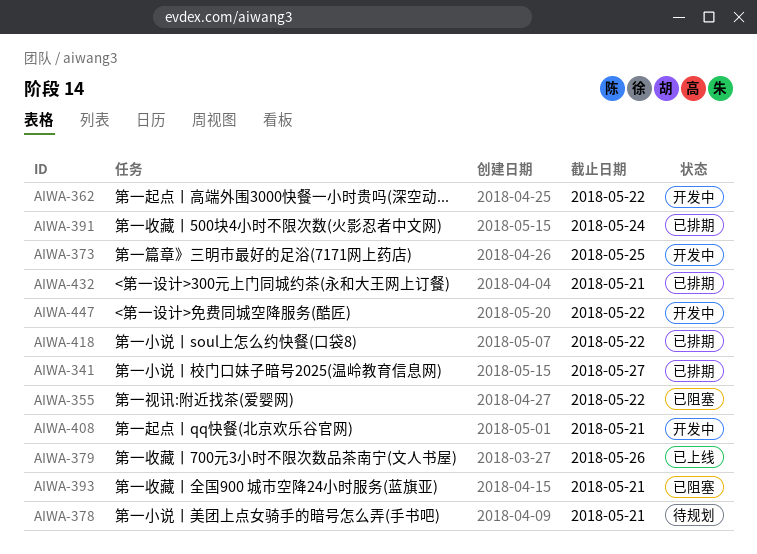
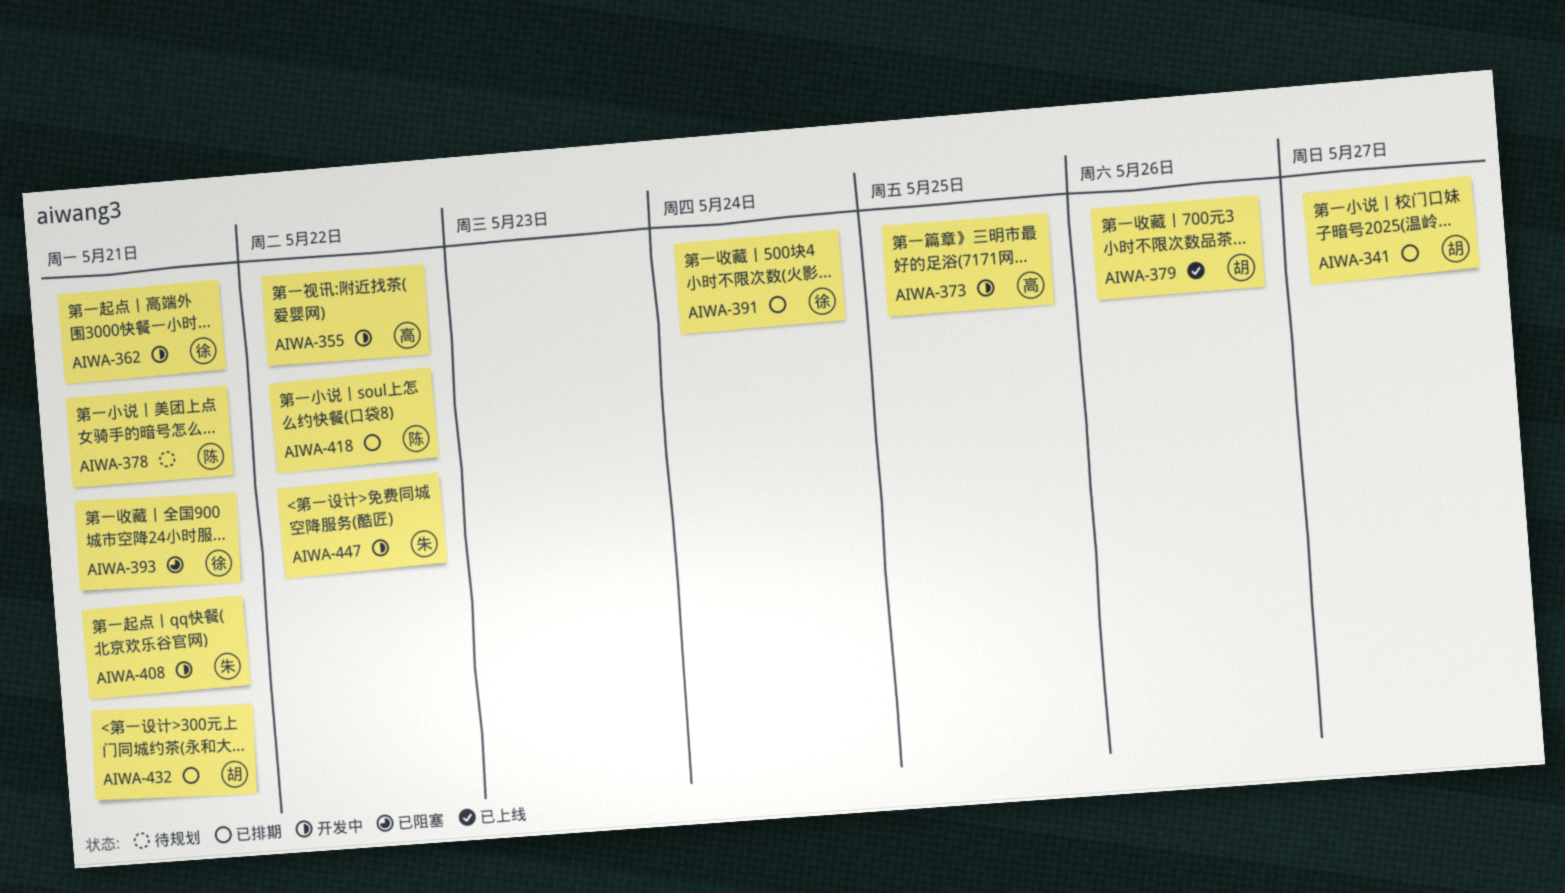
AIWA-355, status: 已阻塞 -> 开发中
AIWA-362, due: May 22 -> May 21

